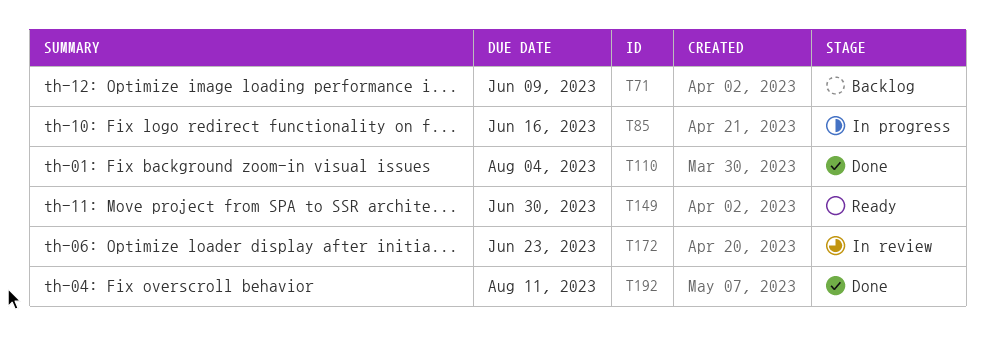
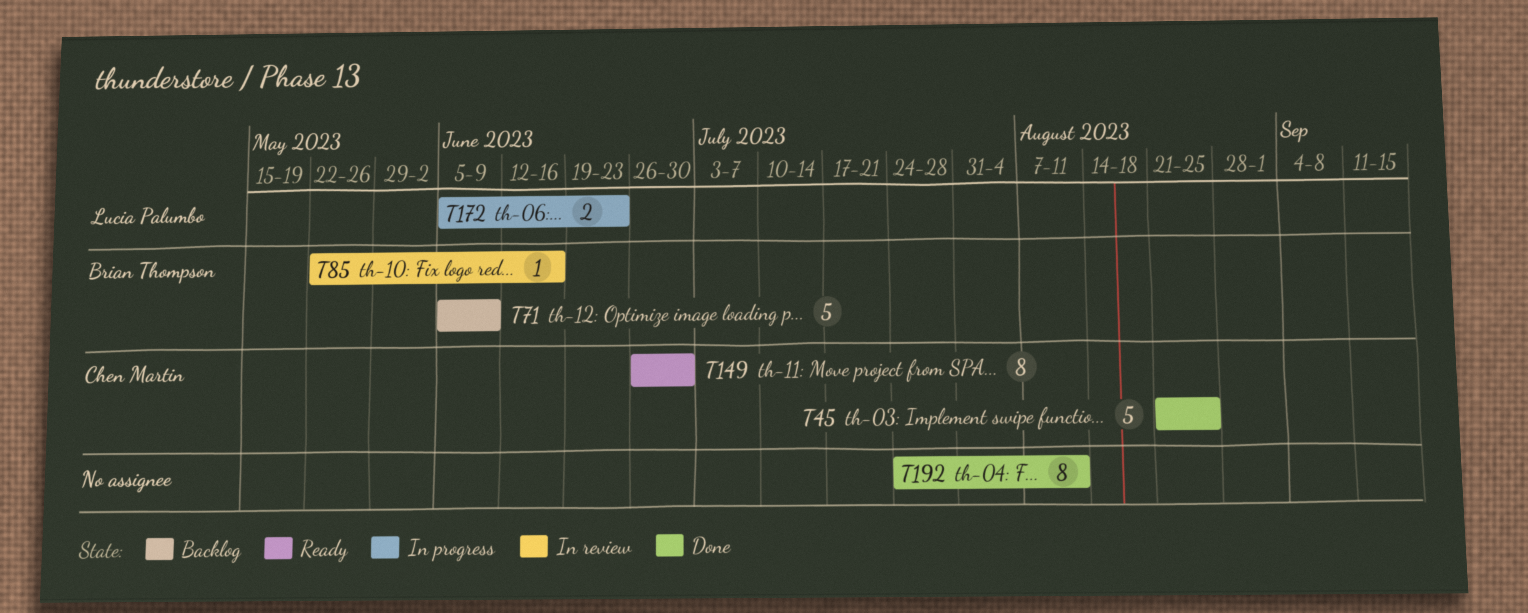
T45: none -> present
T85, status: In progress -> In review
T110: present -> none
T172, status: In review -> In progress

